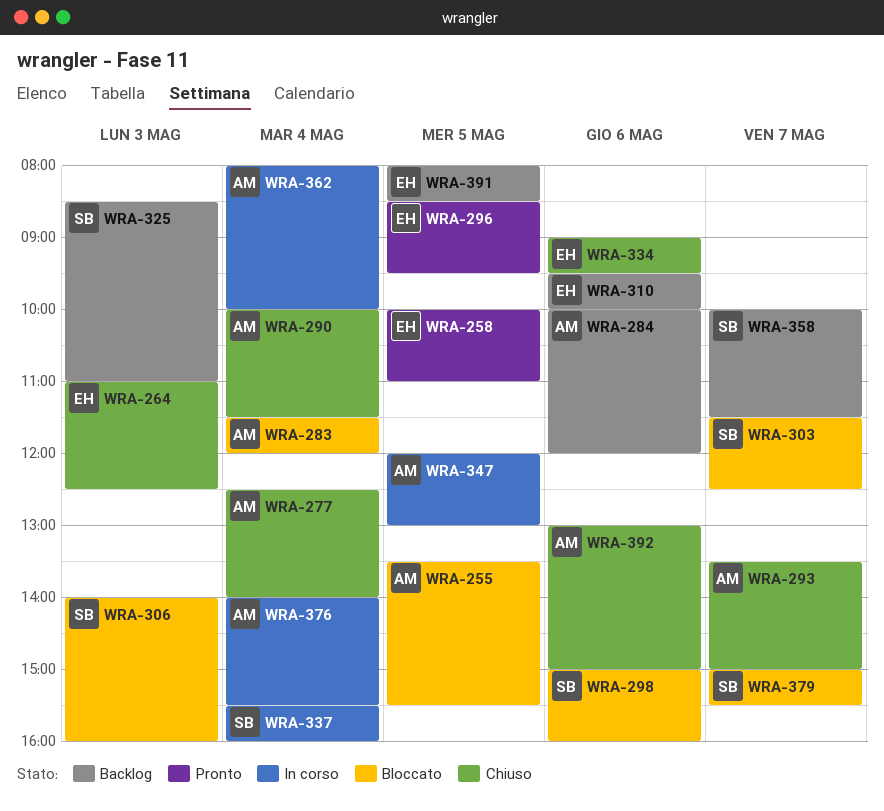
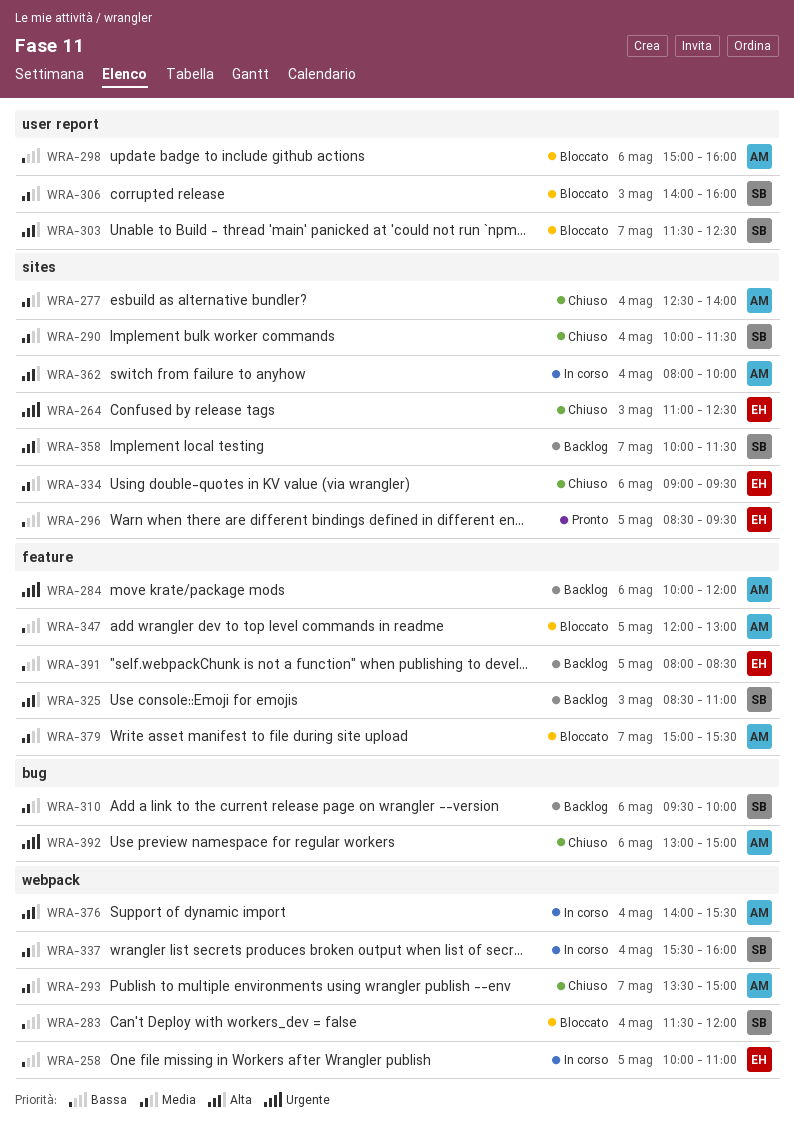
WRA-255: present -> none
WRA-258, status: Pronto -> In corso
WRA-283, owner: AM -> SB
WRA-290, owner: AM -> SB
WRA-298, owner: SB -> AM
WRA-310, owner: EH -> SB
WRA-347, status: In corso -> Bloccato
WRA-379, owner: SB -> AM

